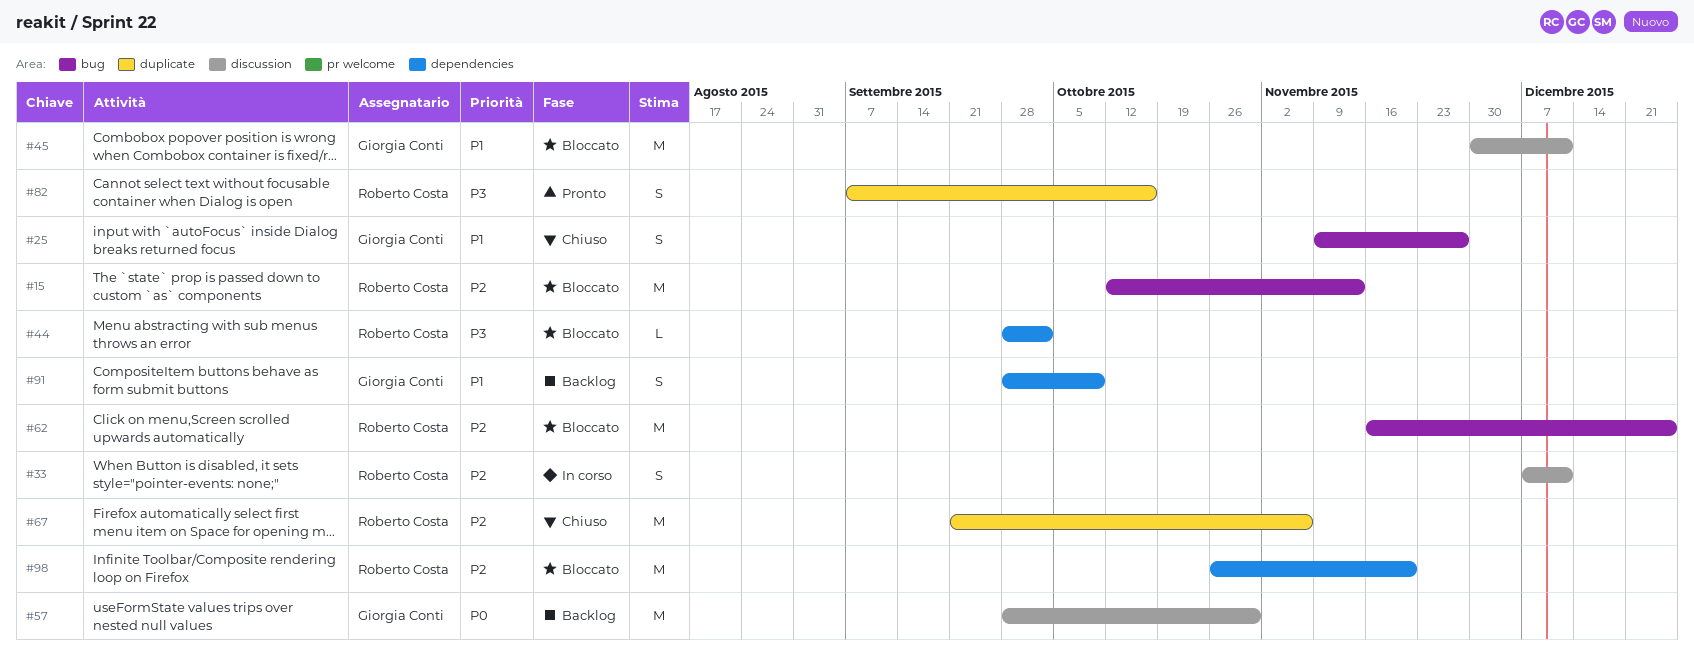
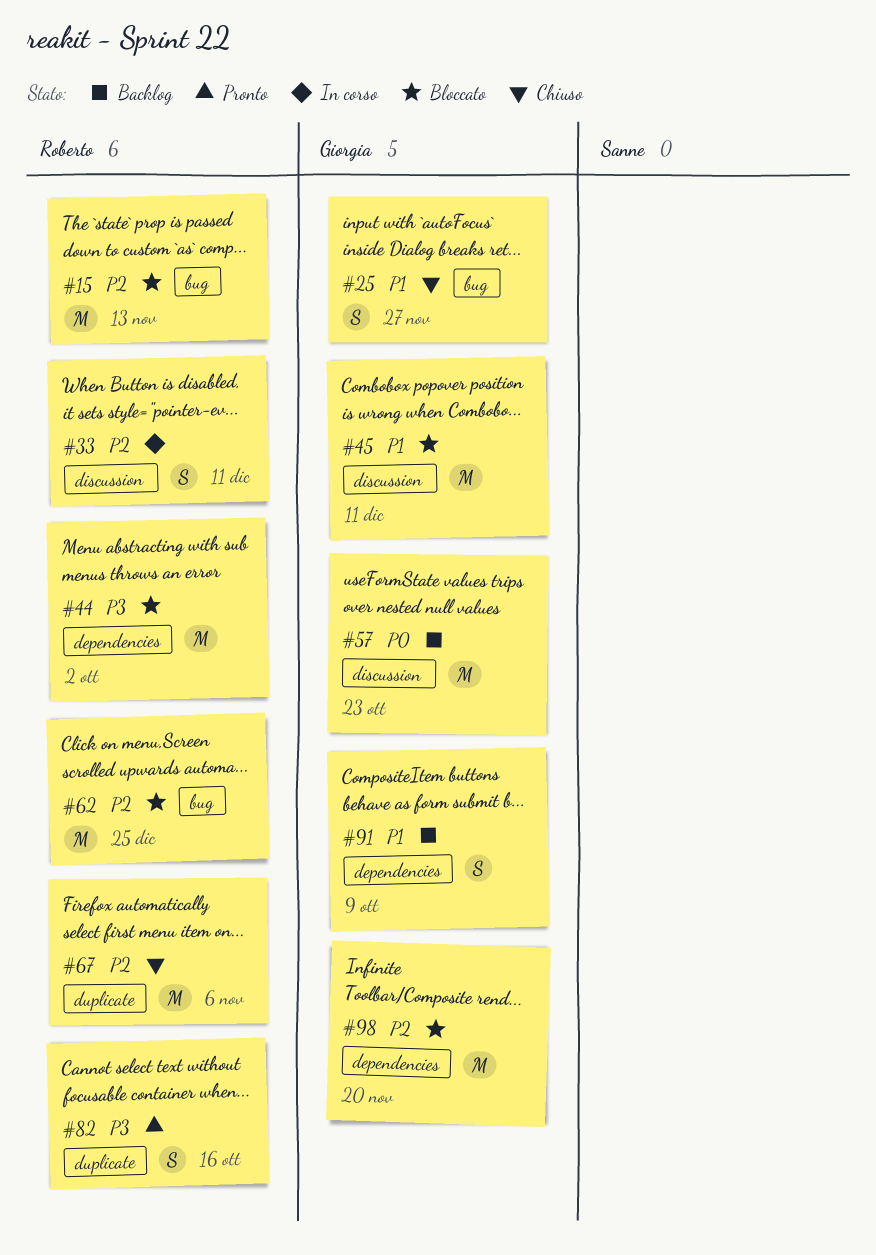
#44, estimate: L -> M
#57, due: Oct 30 -> Oct 23
#98, owner: Roberto Costa -> Giorgia Conti

